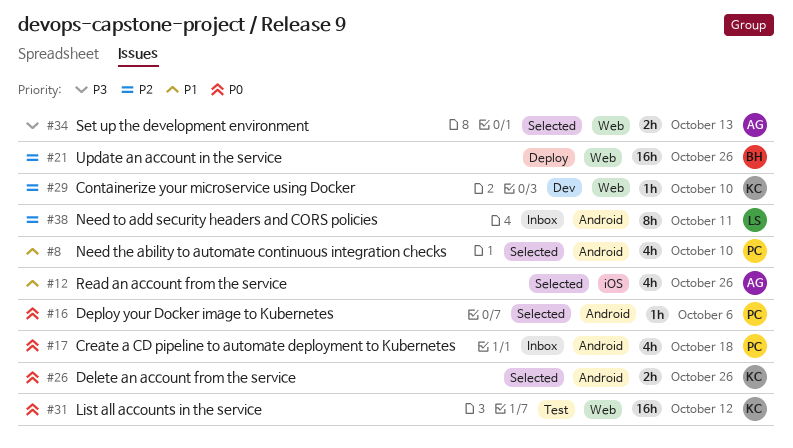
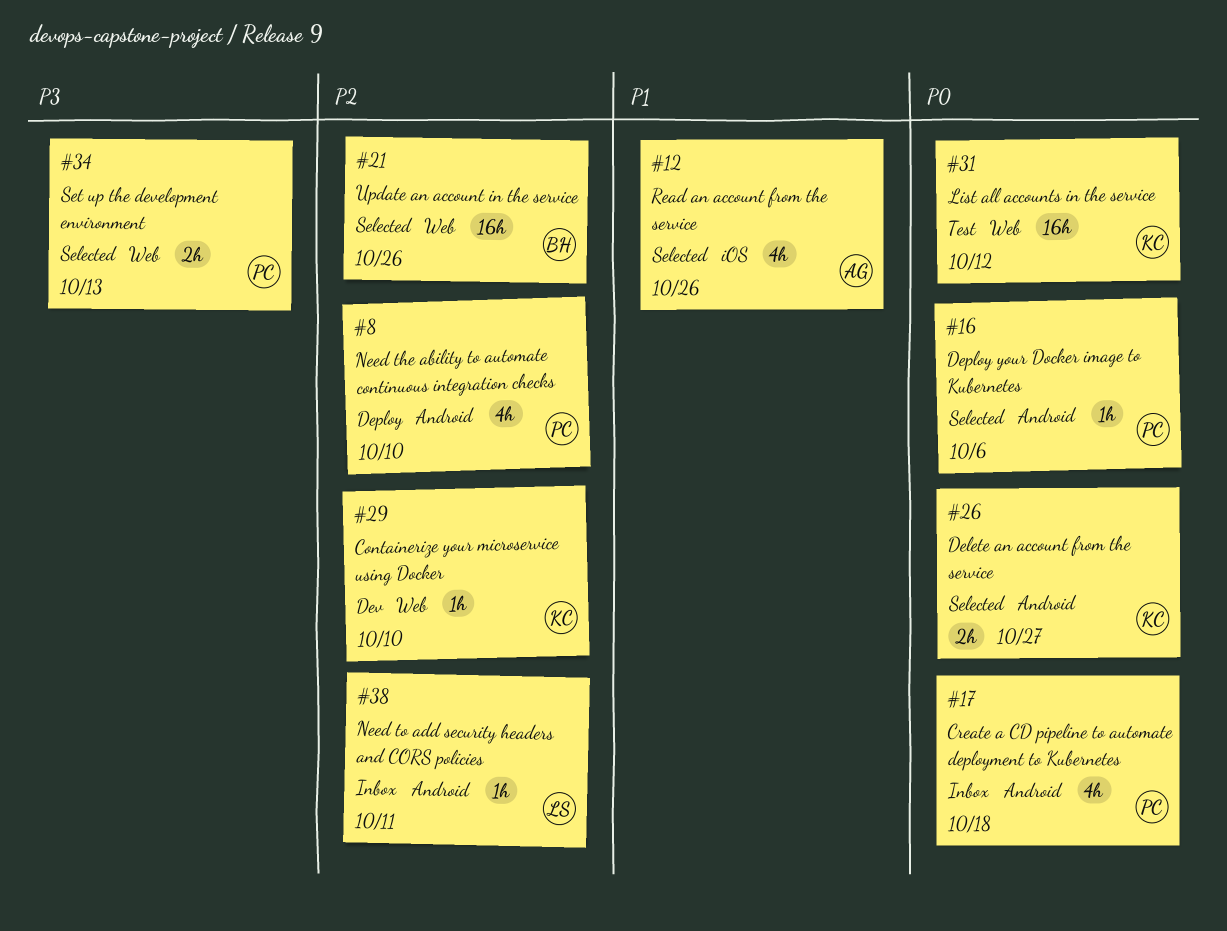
#8, status: Selected -> Deploy
#8, priority: P1 -> P2
#21, status: Deploy -> Selected
#26, due: Oct 26 -> Oct 27
#34, owner: AG -> PC
#38, estimate: 8h -> 1h

